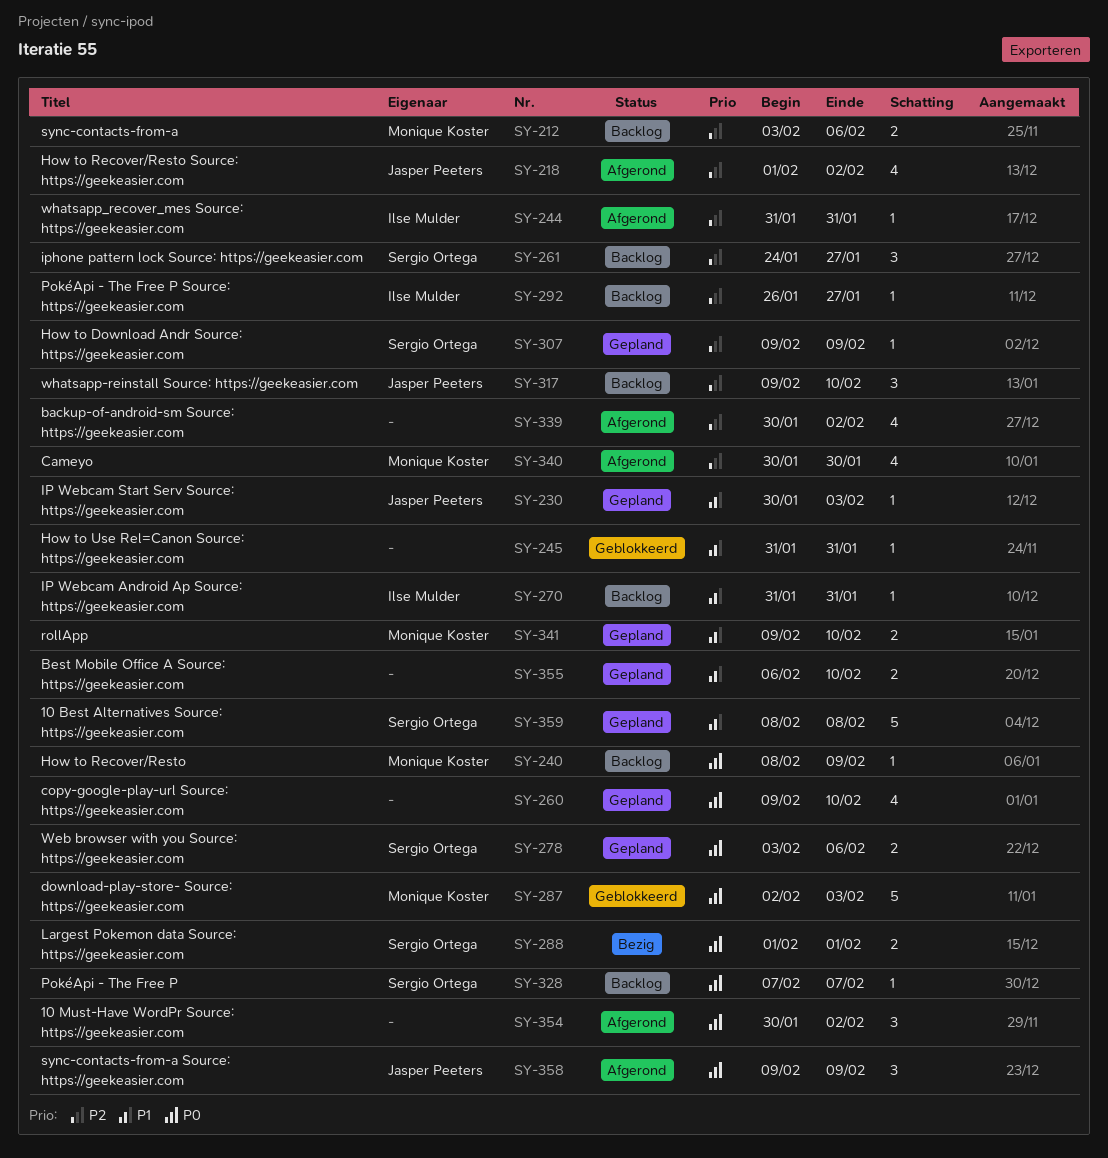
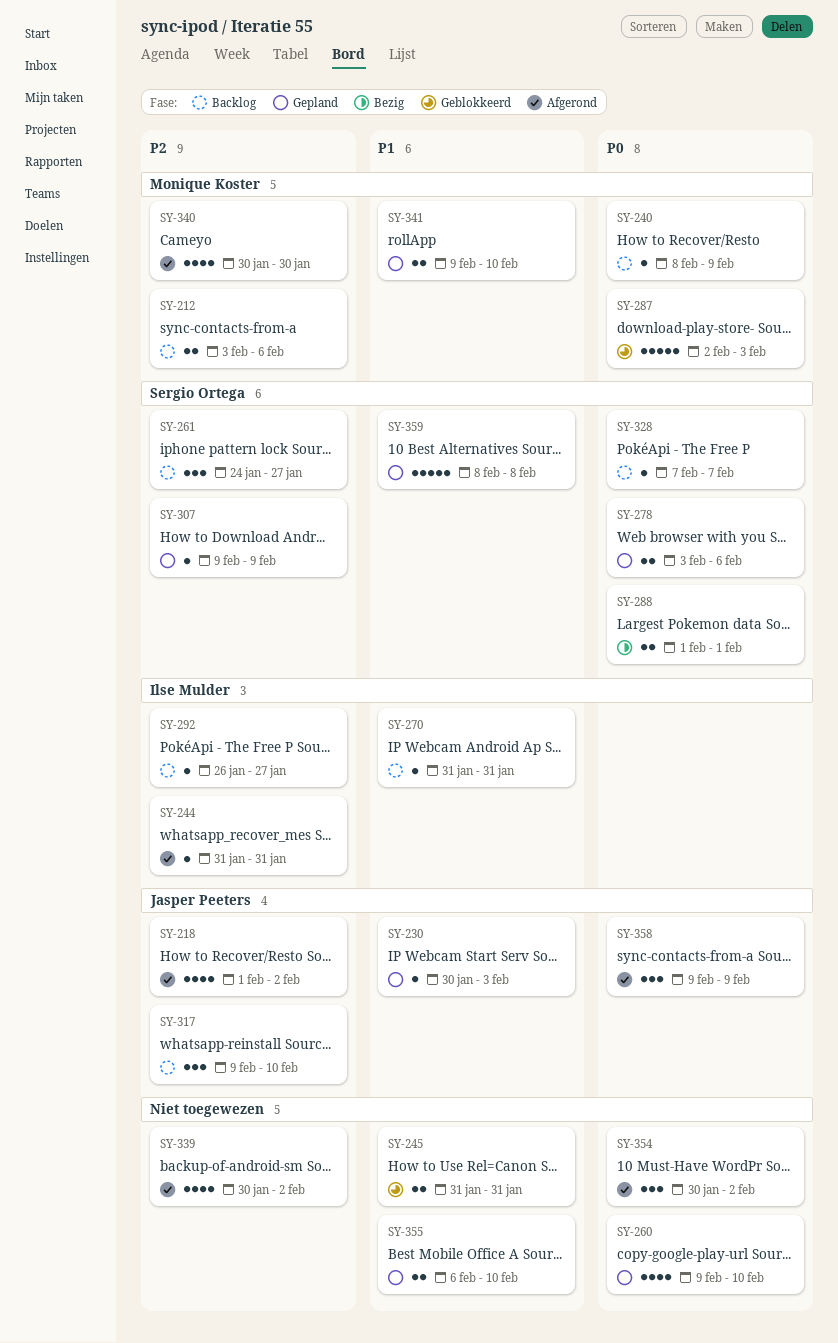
SY-245, estimate: 1 -> 2

